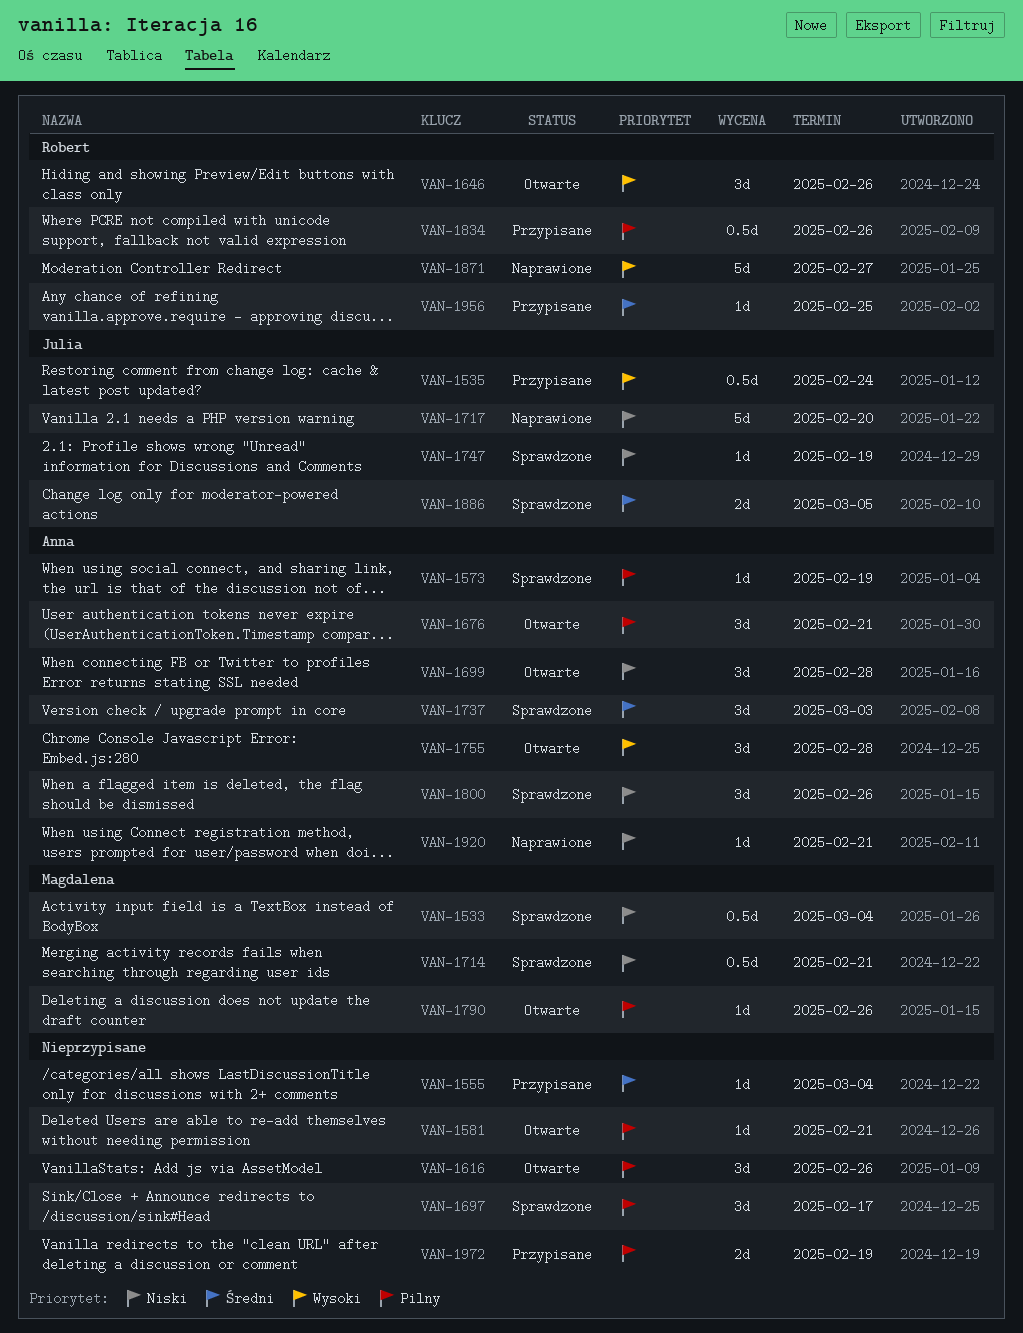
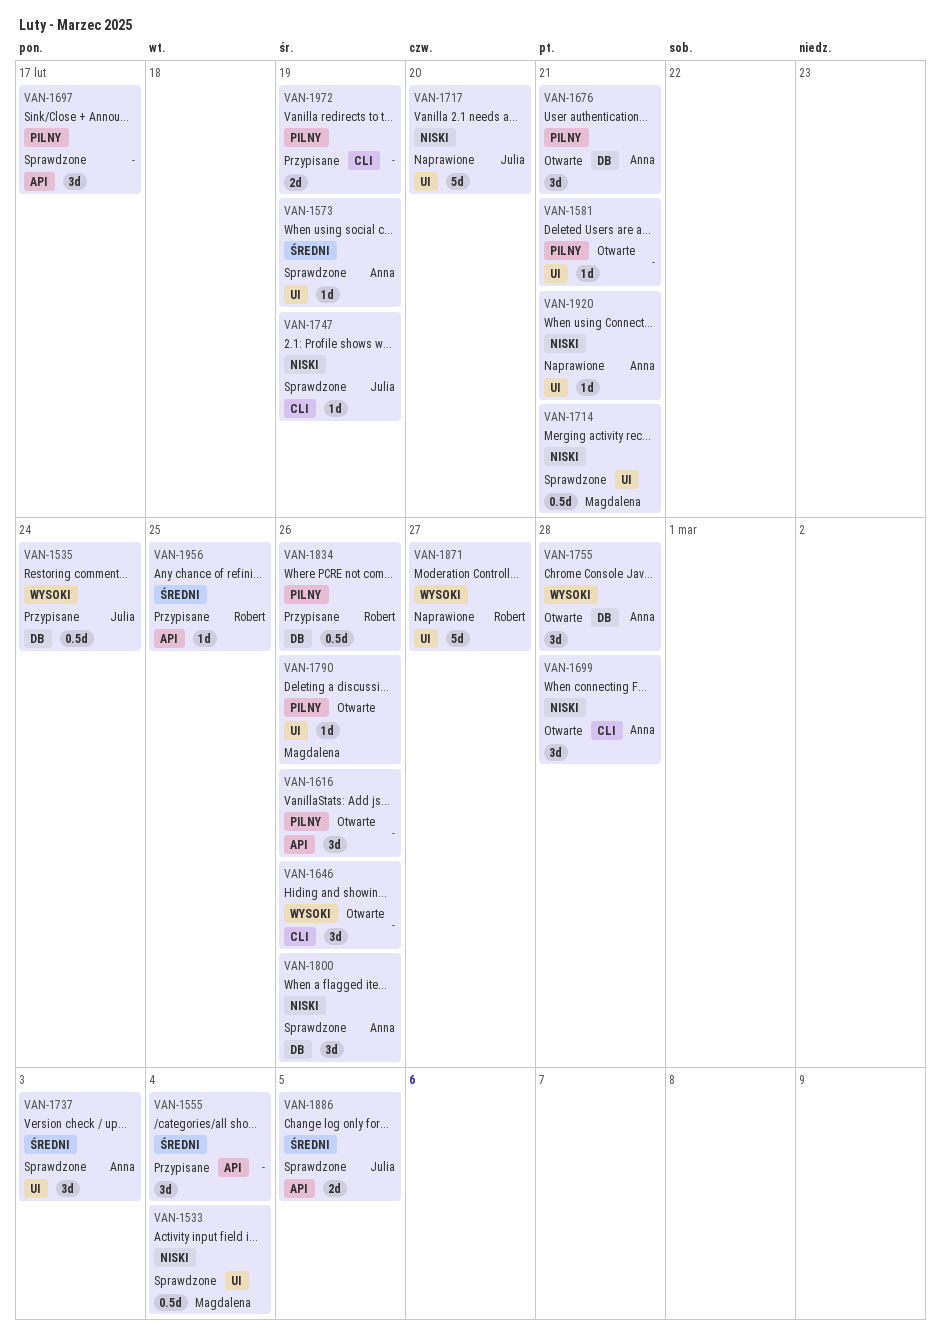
VAN-1555, estimate: 1d -> 3d
VAN-1573, priority: Pilny -> Średni
VAN-1646, owner: Robert -> none

